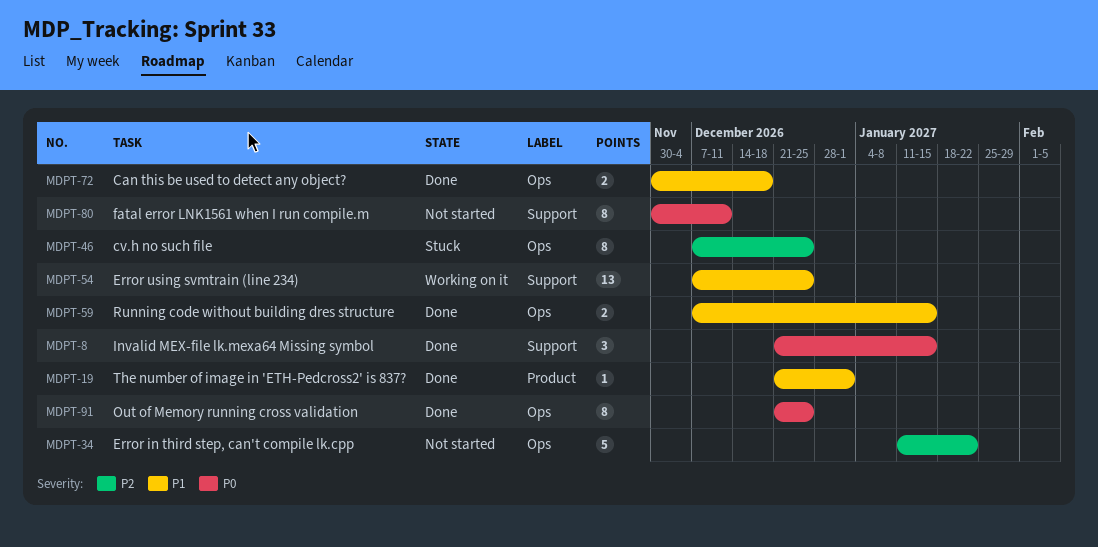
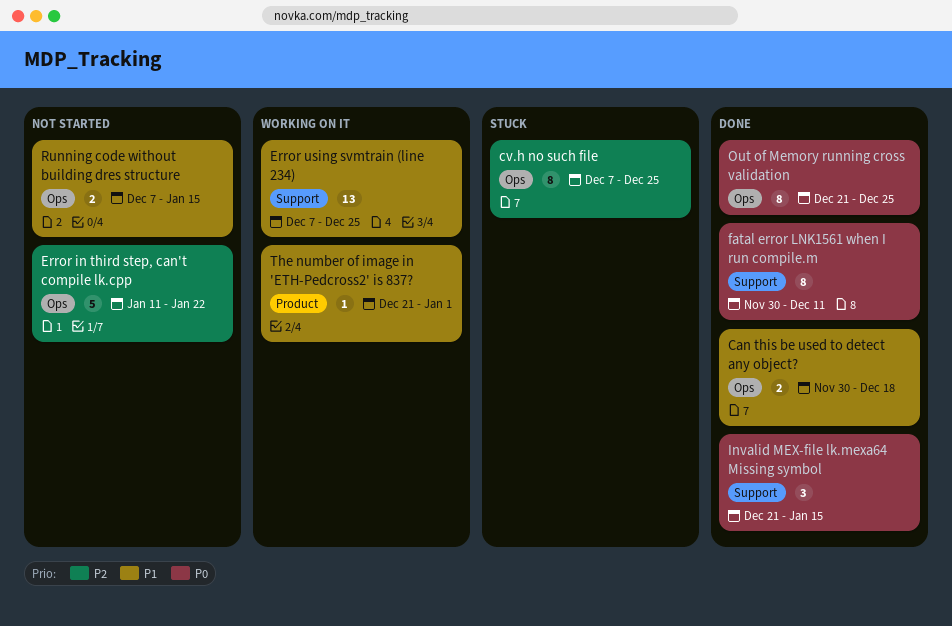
fatal error LNK1561 when I run compile.m, status: Not started -> Done
Running code without building dres structure, status: Done -> Not started
The number of image in 'ETH-Pedcross2' is 837?, status: Done -> Working on it

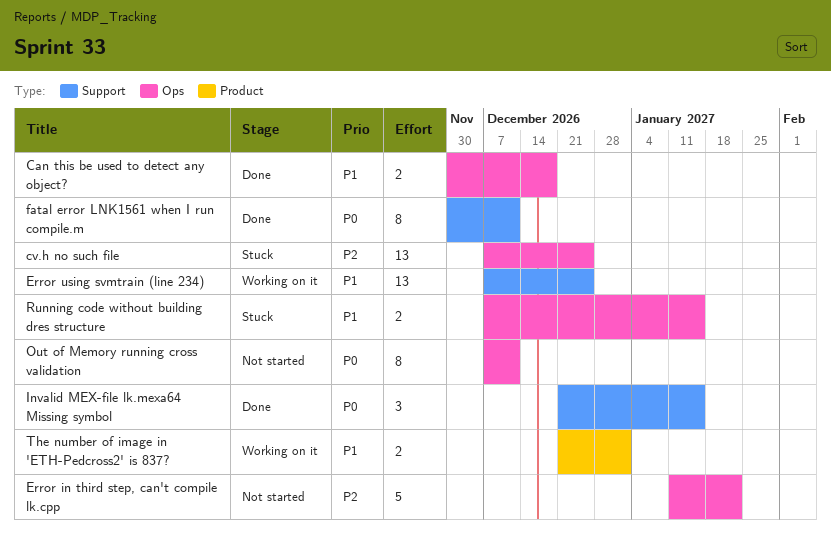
cv.h no such file, estimate: 8 -> 13
Out of Memory running cross validation, status: Done -> Not started
Out of Memory running cross validation, start: Dec 21 -> Dec 7
Out of Memory running cross validation, due: Dec 25 -> Dec 11
Running code without building dres structure, status: Not started -> Stuck
The number of image in 'ETH-Pedcross2' is 837?, estimate: 1 -> 2

